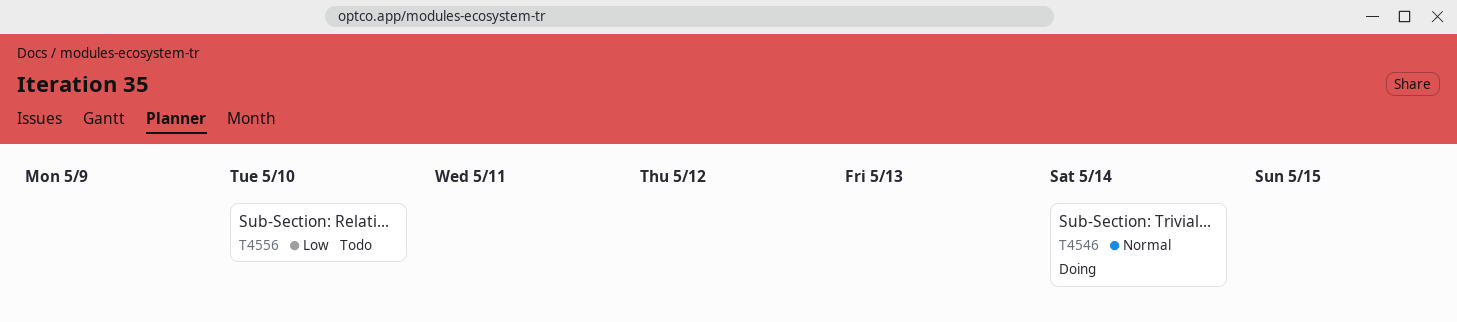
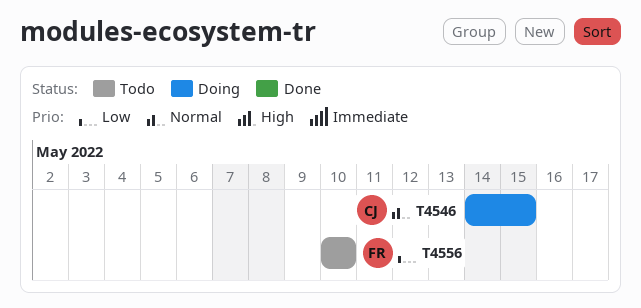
T4546, due: May 14 -> May 15

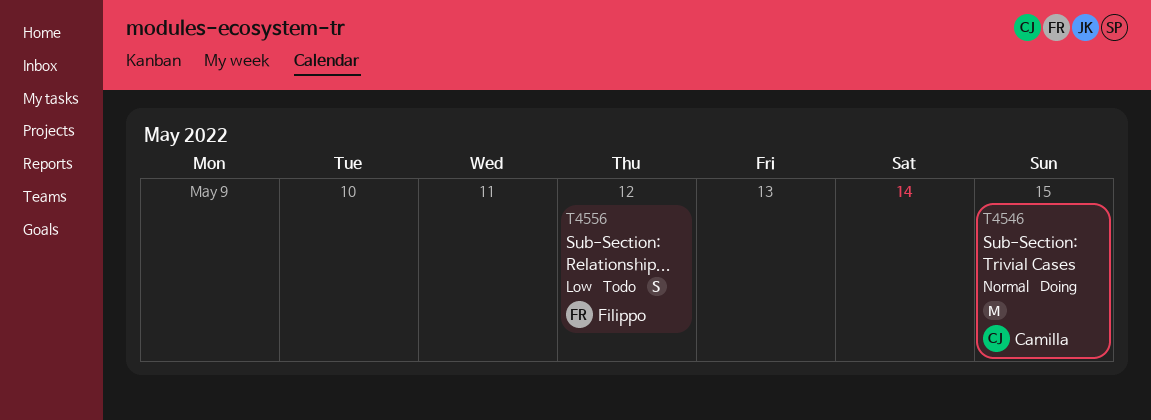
T4556, due: May 10 -> May 12

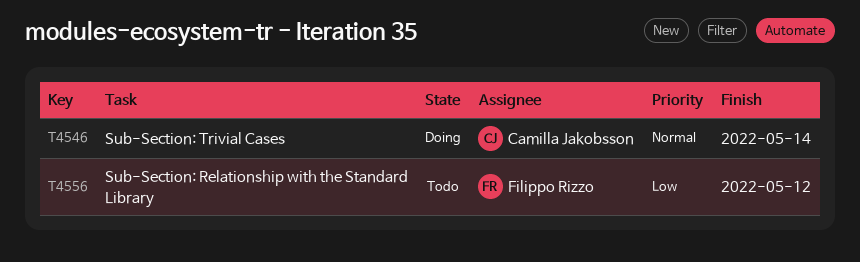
T4546, due: May 15 -> May 14

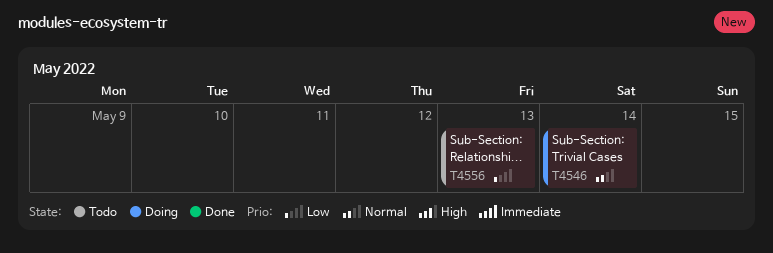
T4556, due: May 12 -> May 13

